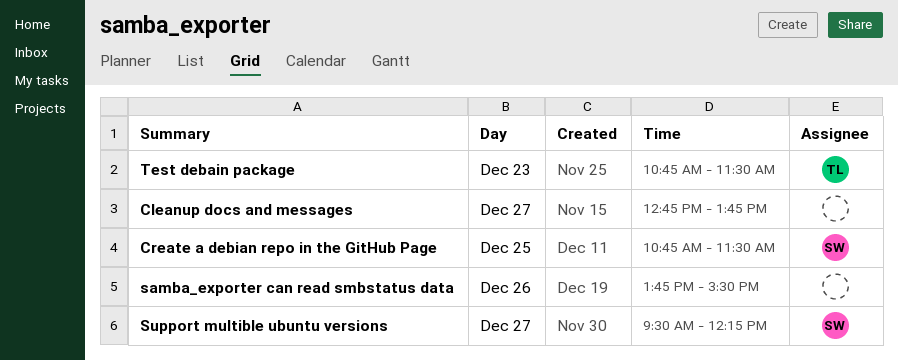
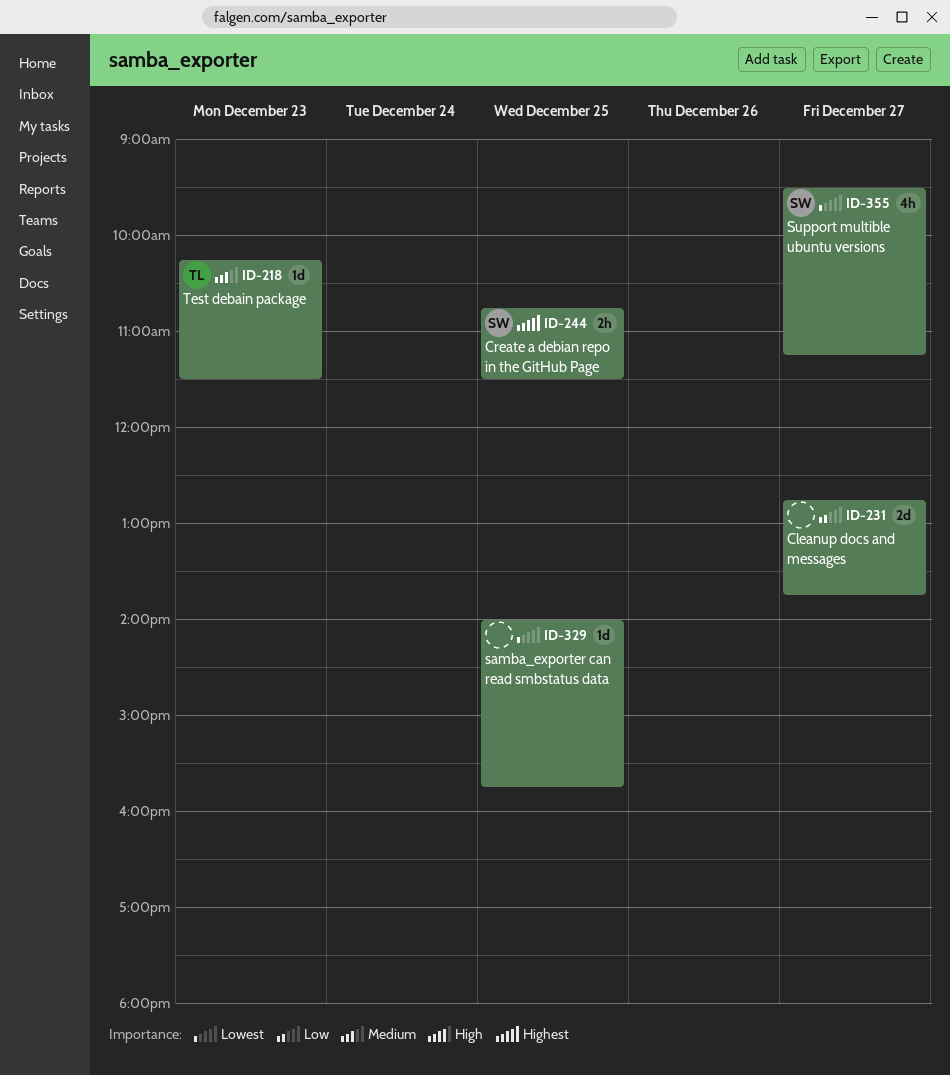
samba_exporter can read smbstatus data, day: Dec 26 -> Dec 25
samba_exporter can read smbstatus data, begins: 13:45 -> 14:00
samba_exporter can read smbstatus data, ends: 15:30 -> 15:45
Support multible ubuntu versions, ends: 12:15 -> 11:15
Test debain package, begins: 10:45 -> 10:15

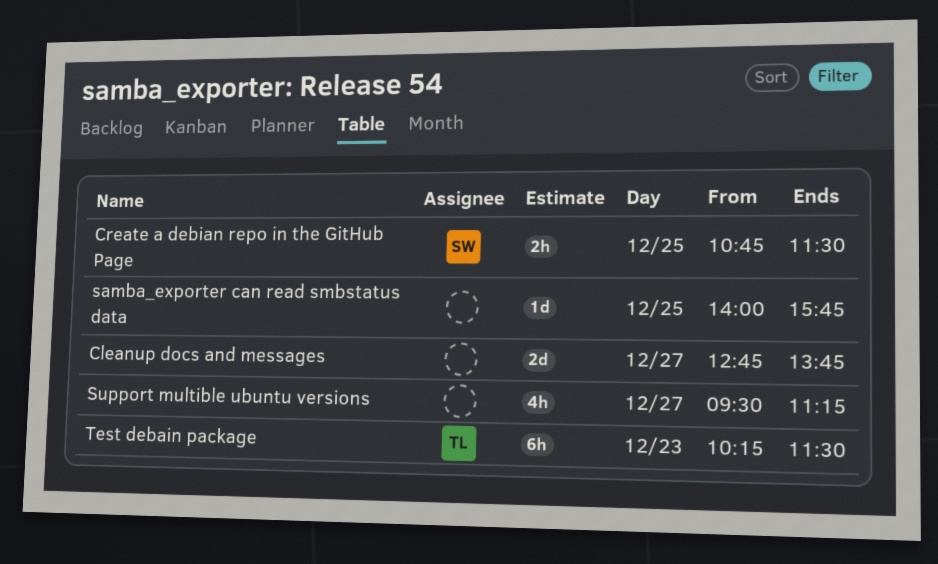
Support multible ubuntu versions, owner: SW -> none
Test debain package, estimate: 1d -> 6h

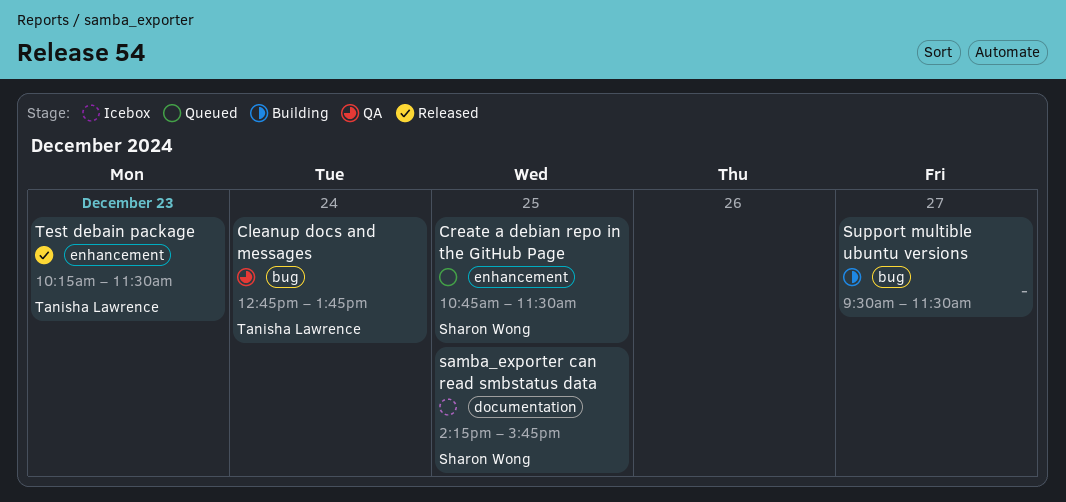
Cleanup docs and messages, owner: none -> Tanisha Lawrence
Cleanup docs and messages, day: Dec 27 -> Dec 24
samba_exporter can read smbstatus data, owner: none -> Sharon Wong
samba_exporter can read smbstatus data, begins: 14:00 -> 14:15
Support multible ubuntu versions, ends: 11:15 -> 11:30

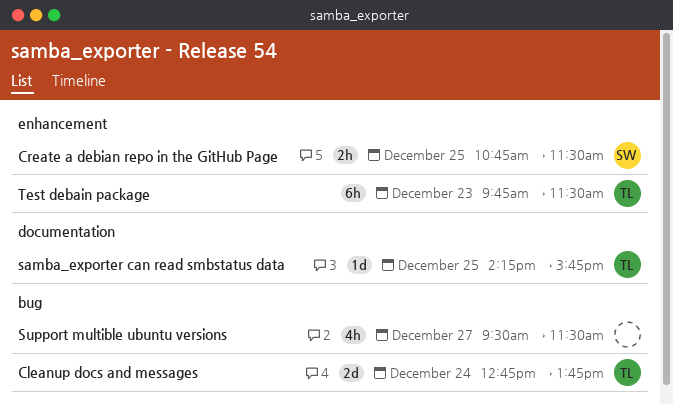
samba_exporter can read smbstatus data, owner: Sharon Wong -> Tanisha Lawrence
Test debain package, begins: 10:15 -> 09:45

